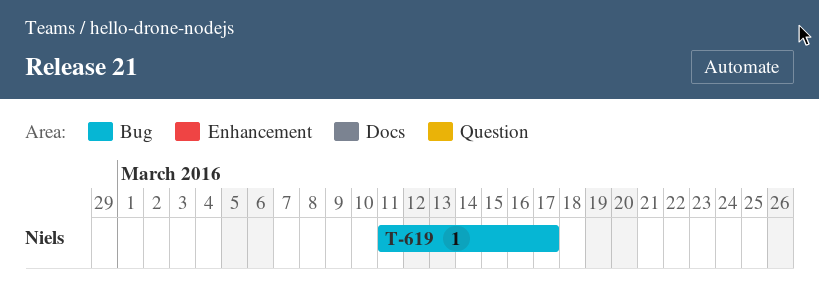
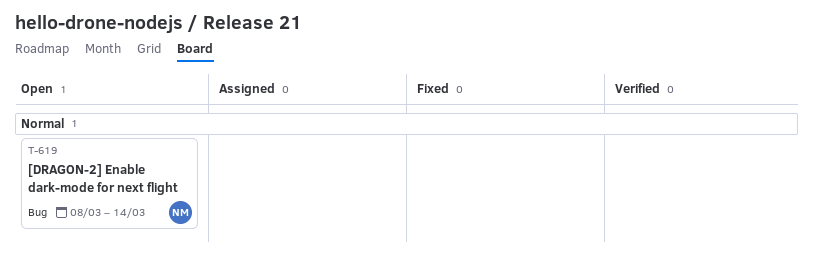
T-619, start: Mar 11 -> Mar 8
T-619, due: Mar 17 -> Mar 14

